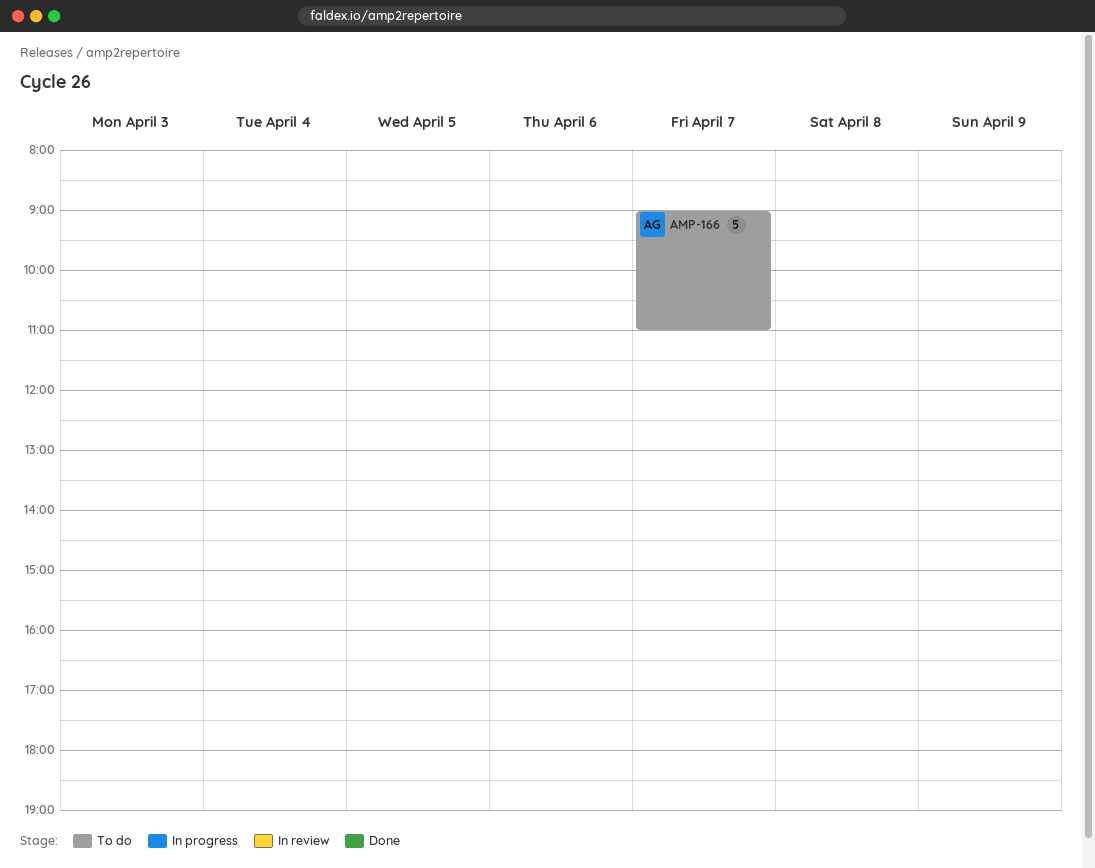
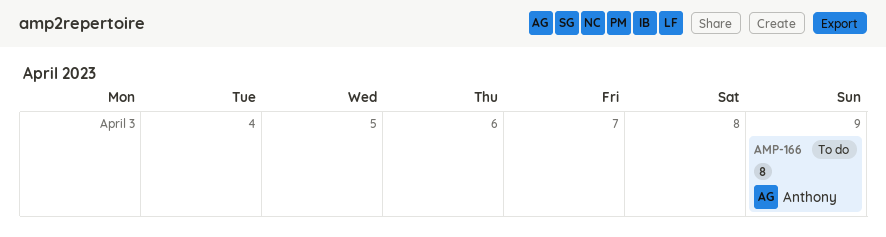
AMP-166, estimate: 5 -> 8
AMP-166, day: Apr 7 -> Apr 9

